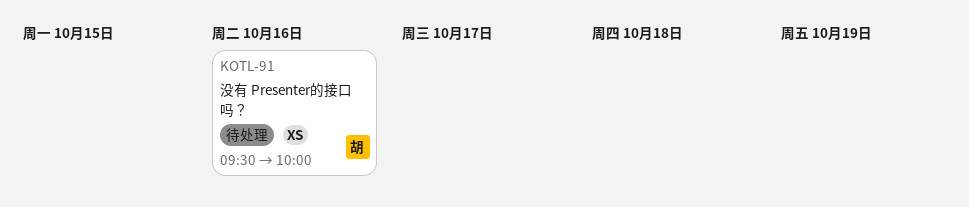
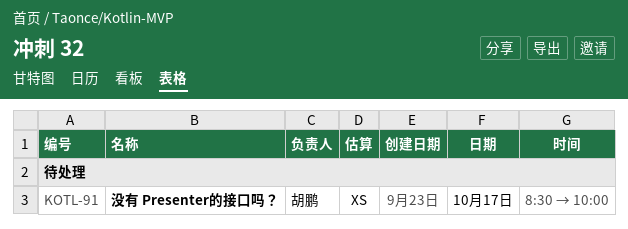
KOTL-91, day: Oct 16 -> Oct 17
KOTL-91, begins: 09:30 -> 08:30

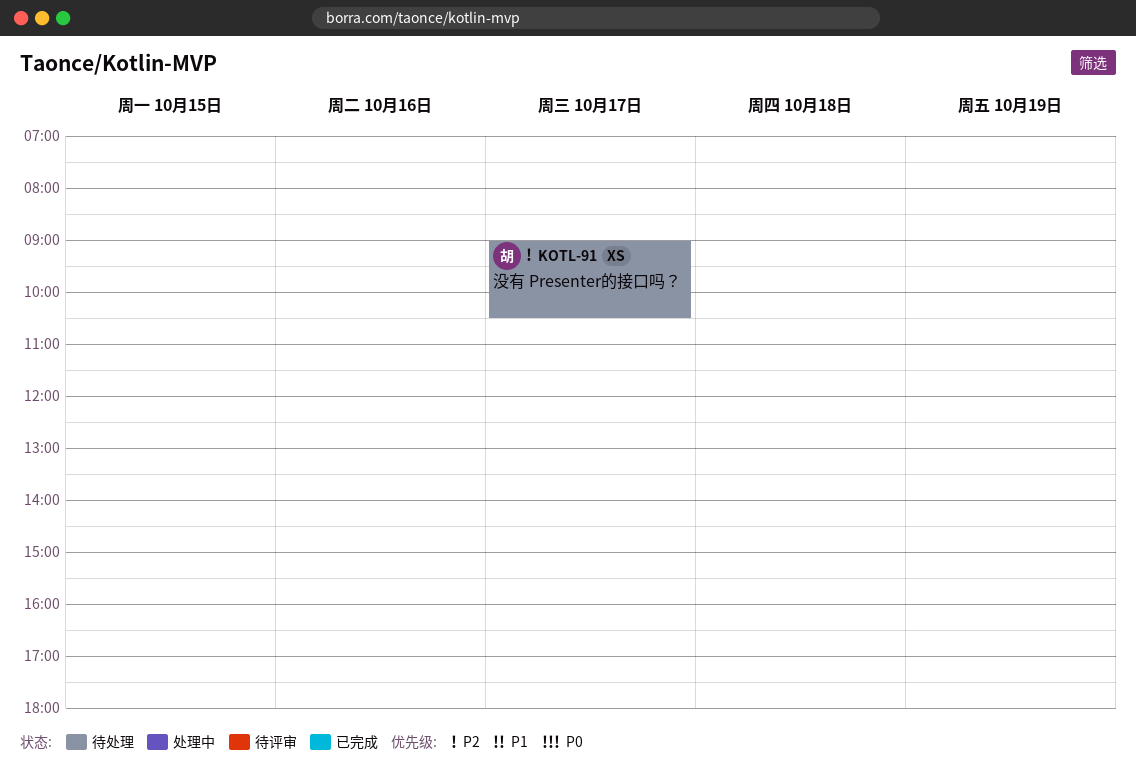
KOTL-91, begins: 08:30 -> 09:00
KOTL-91, ends: 10:00 -> 10:30

